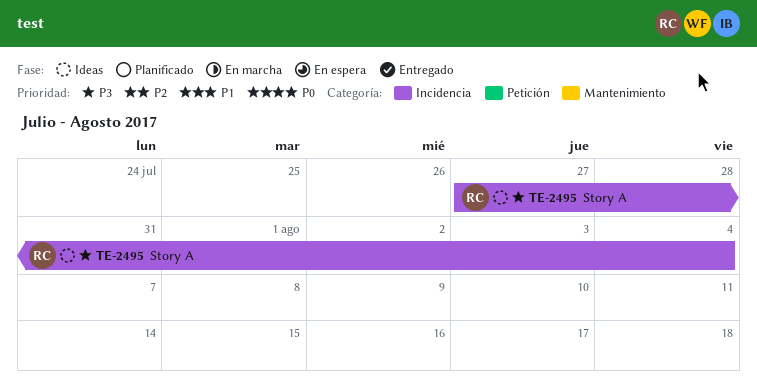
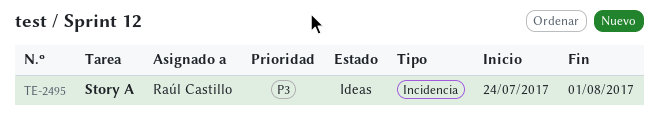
TE-2495, start: Jul 27 -> Jul 24
TE-2495, due: Aug 4 -> Aug 1

